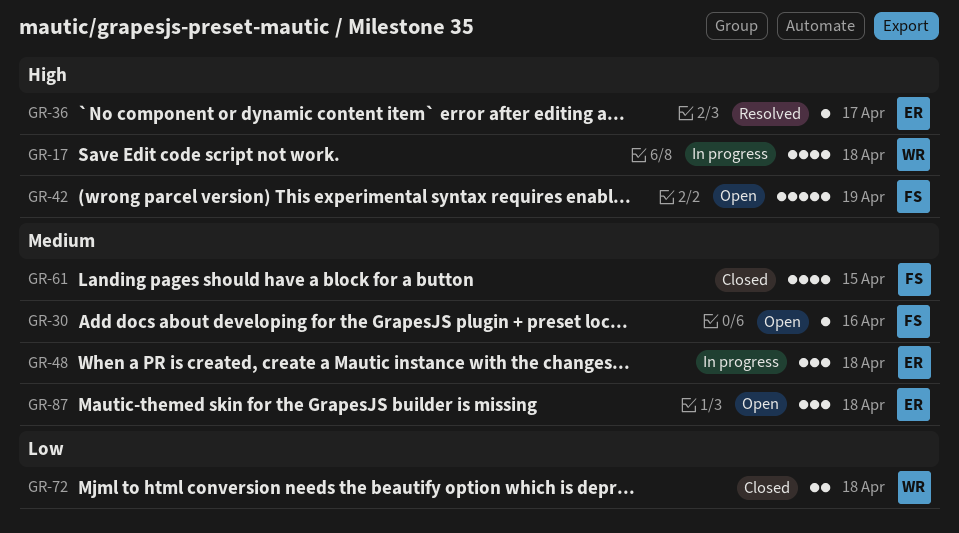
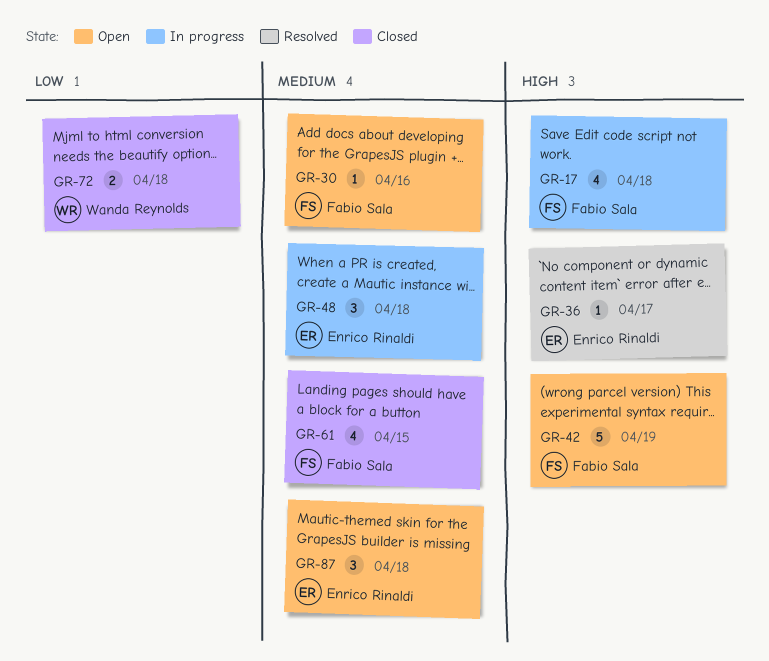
GR-17, owner: Wanda Reynolds -> Fabio Sala

